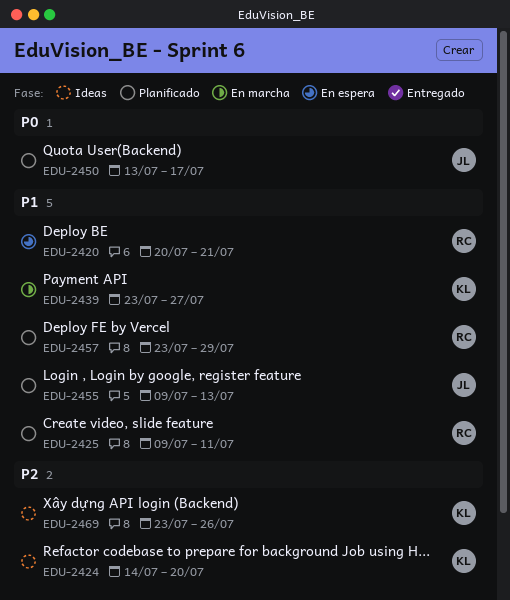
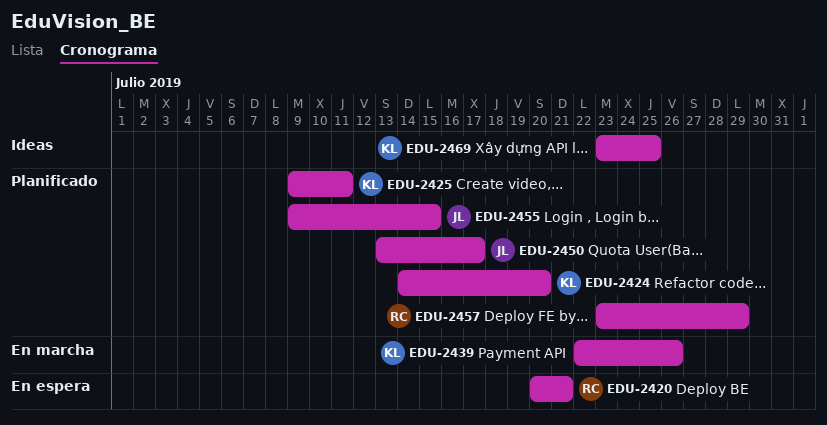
EDU-2424, status: Ideas -> Planificado
EDU-2425, owner: RC -> KL
EDU-2439, start: Jul 23 -> Jul 22
EDU-2439, due: Jul 27 -> Jul 26
EDU-2455, due: Jul 13 -> Jul 15
EDU-2469, due: Jul 26 -> Jul 25

